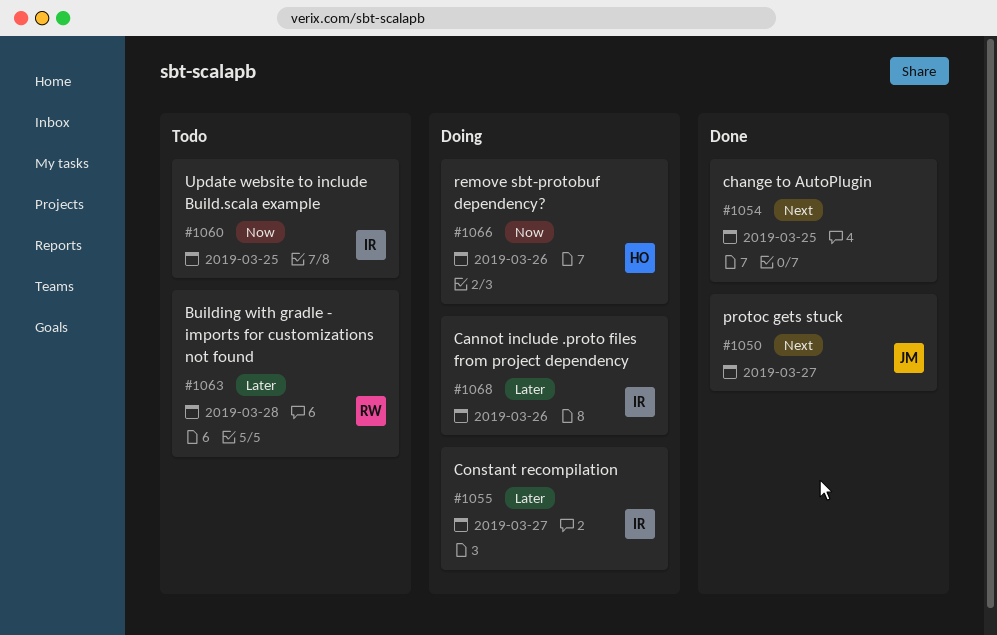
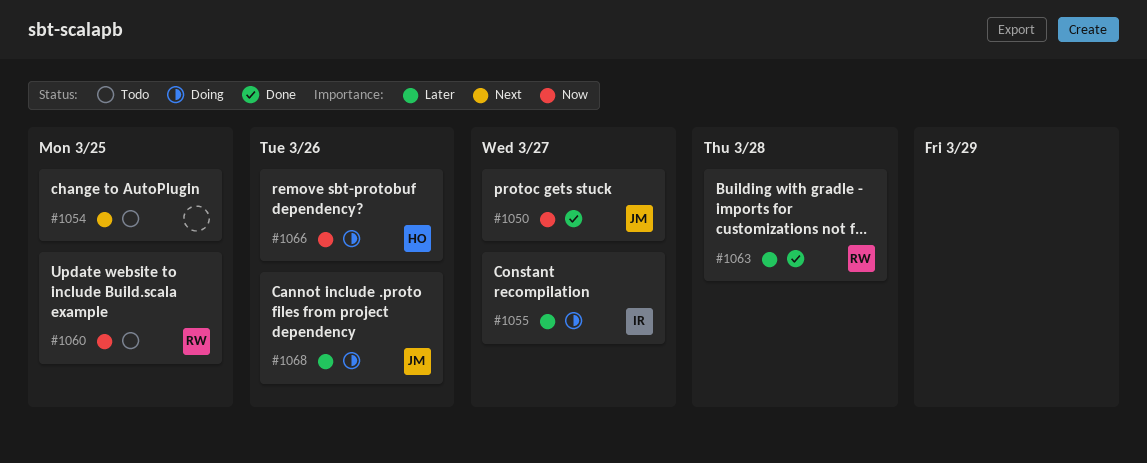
#1050, priority: Next -> Now
#1054, status: Done -> Todo
#1060, owner: IR -> RW
#1063, status: Todo -> Done
#1068, owner: IR -> JM

